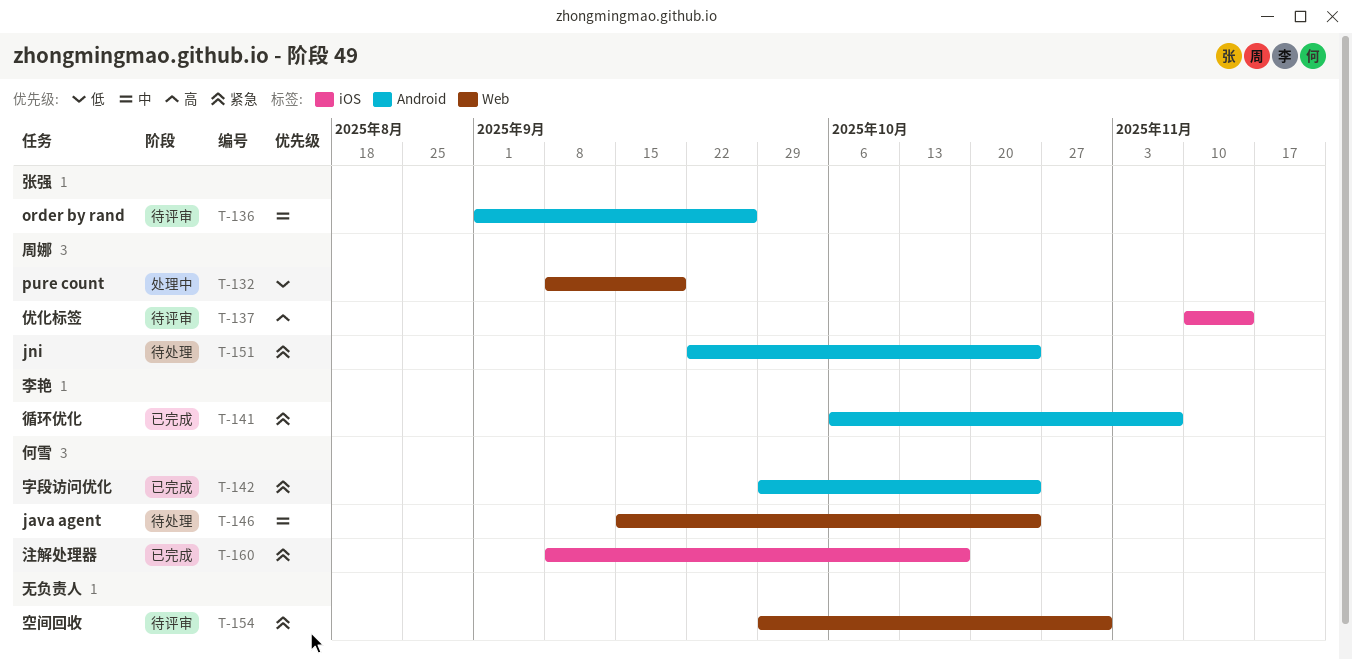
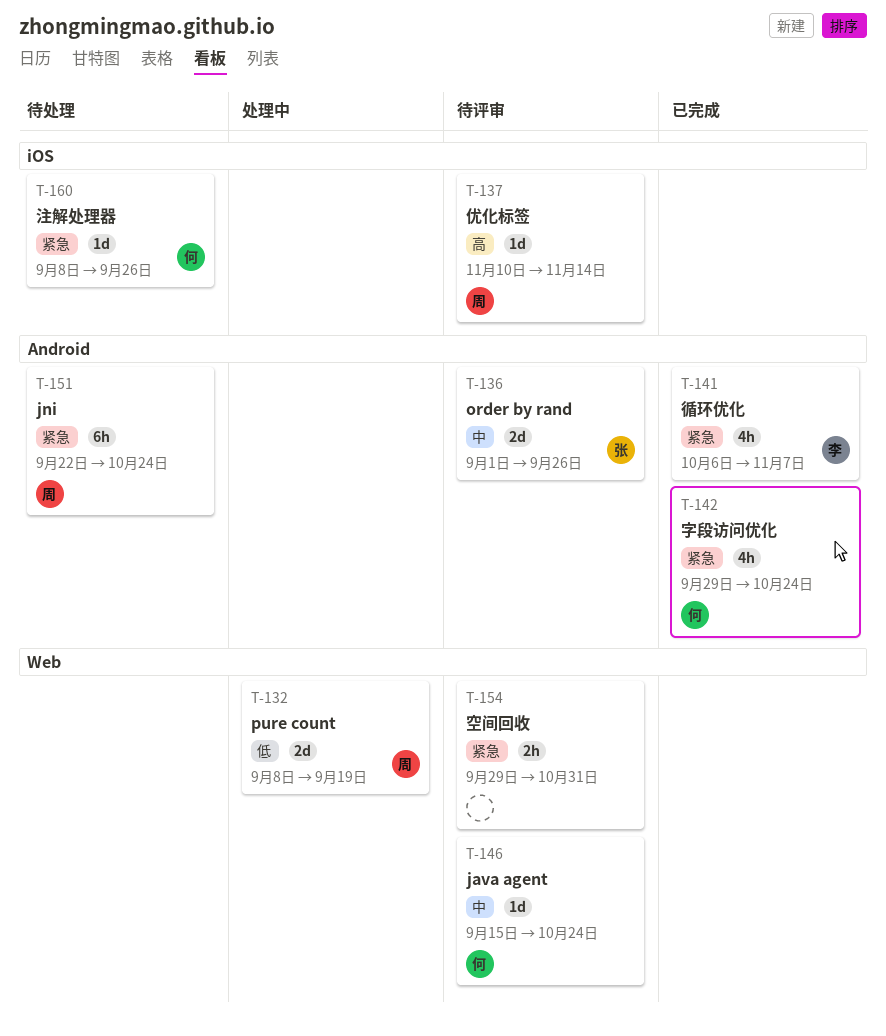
T-146, status: 待处理 -> 待评审
T-160, status: 已完成 -> 待处理
T-160, due: Oct 17 -> Sep 26

